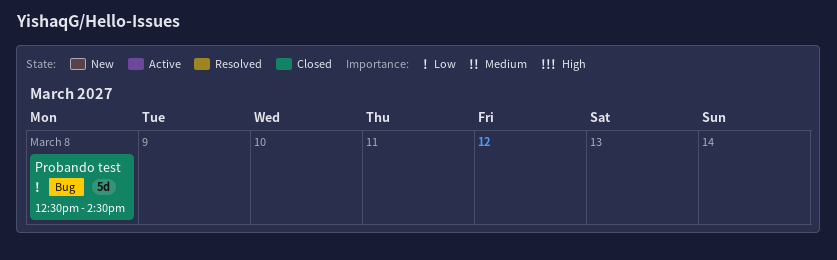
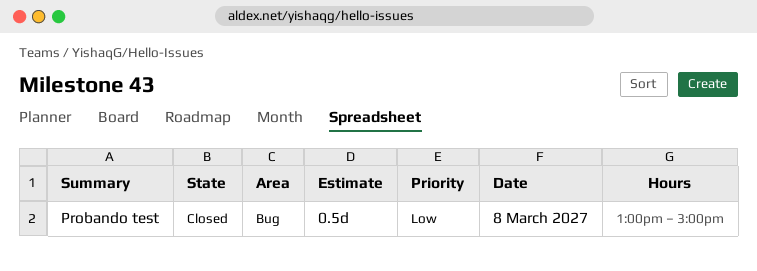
Probando test, estimate: 5d -> 0.5d
Probando test, begins: 12:30 -> 13:00
Probando test, ends: 14:30 -> 15:00

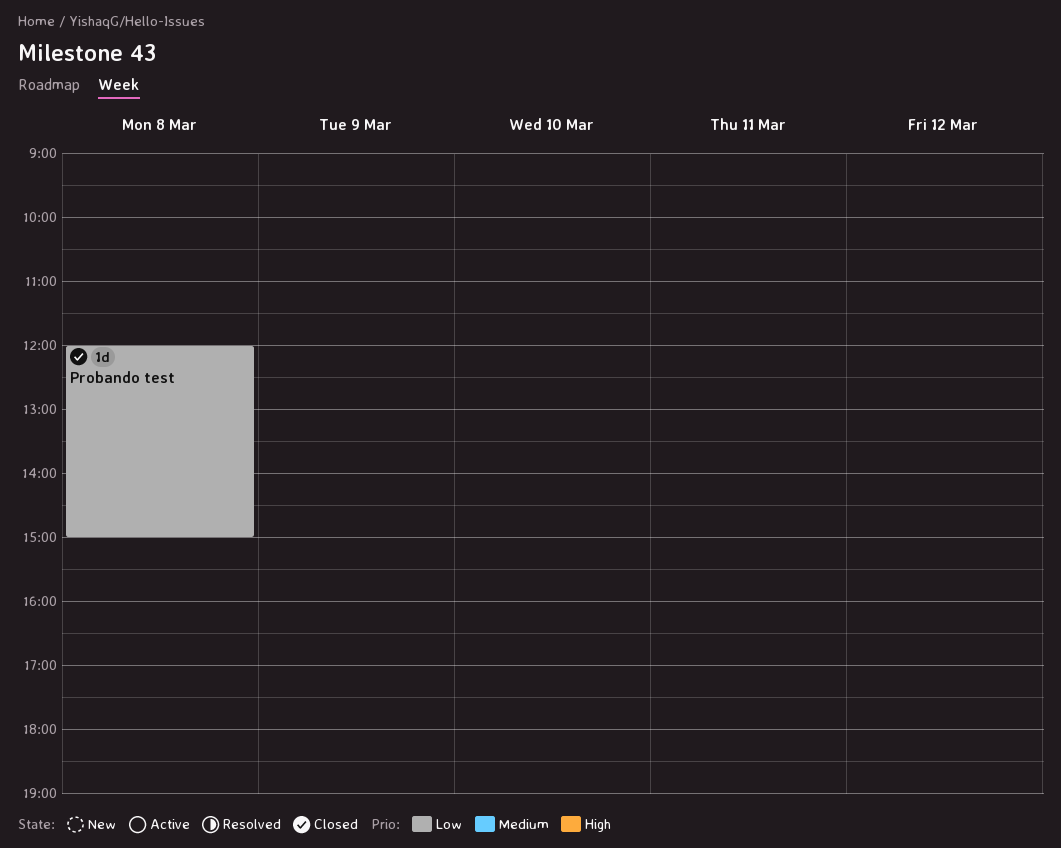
Probando test, estimate: 0.5d -> 1d
Probando test, begins: 13:00 -> 12:00

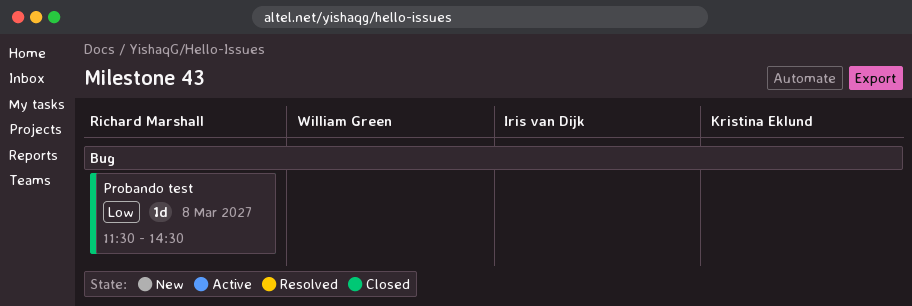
Probando test, begins: 12:00 -> 11:30
Probando test, ends: 15:00 -> 14:30

